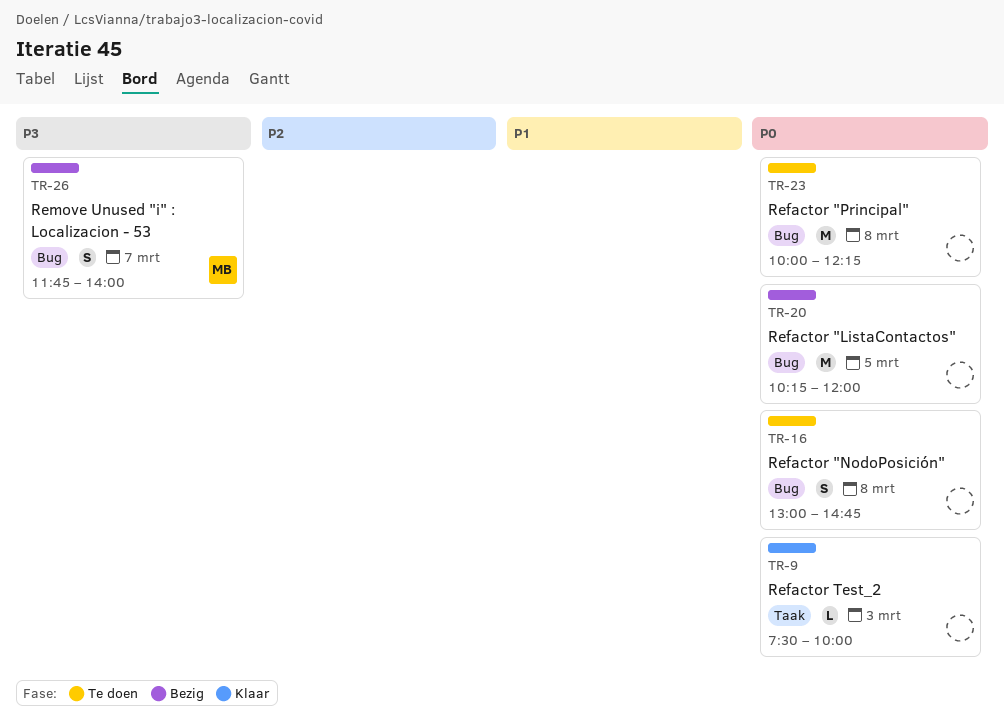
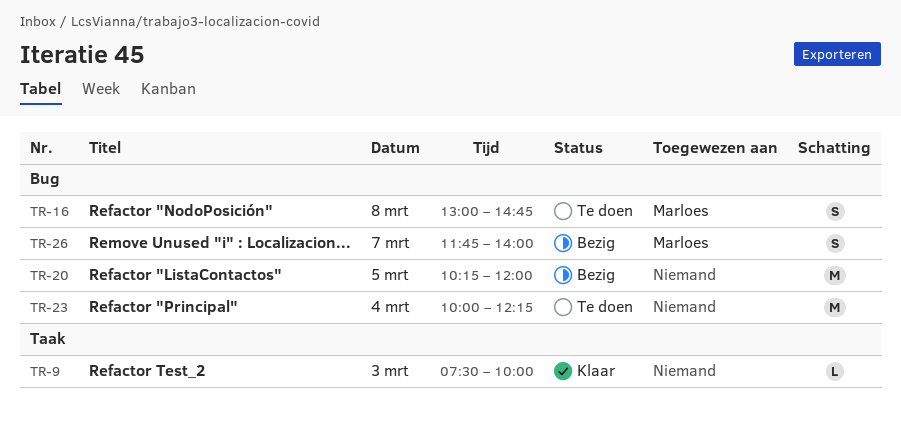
TR-16, owner: none -> Marloes
TR-23, day: Mar 8 -> Mar 4

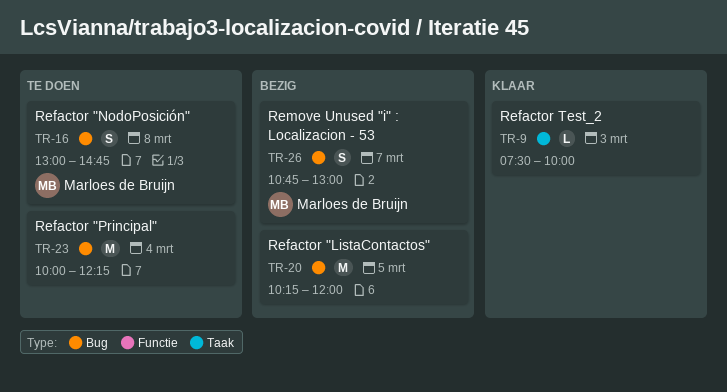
TR-26, begins: 11:45 -> 10:45
TR-26, ends: 14:00 -> 13:00

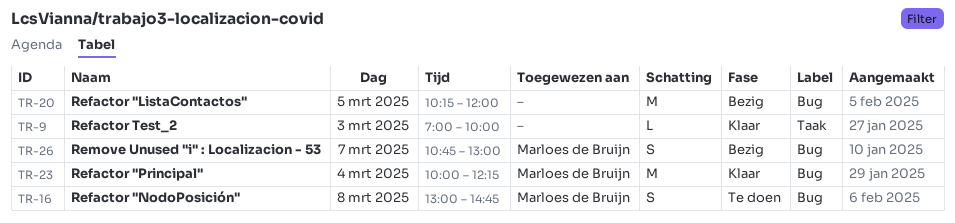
TR-9, begins: 07:30 -> 07:00
TR-23, status: Te doen -> Klaar
TR-23, owner: none -> Marloes de Bruijn

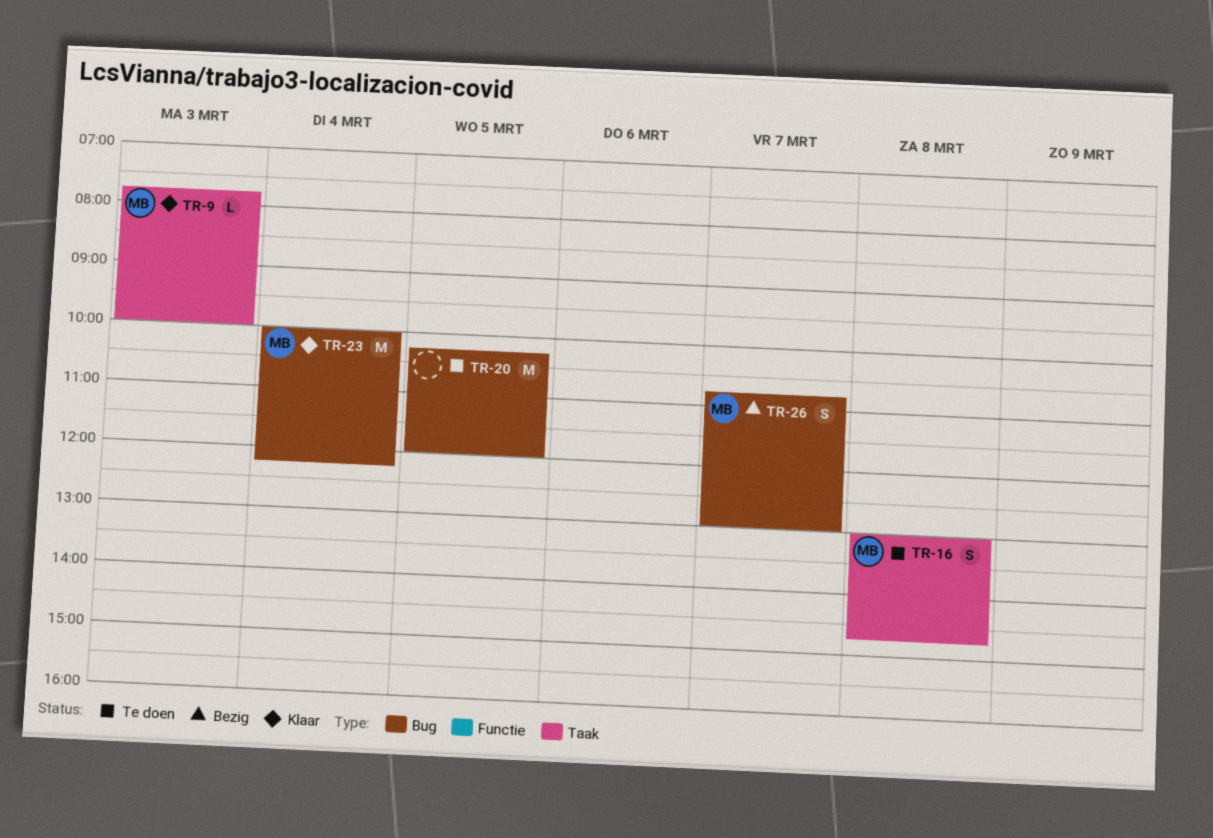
TR-9, owner: none -> Marloes de Bruijn
TR-9, begins: 07:00 -> 07:45
TR-16, label: Bug -> Taak
TR-20, status: Bezig -> Te doen

